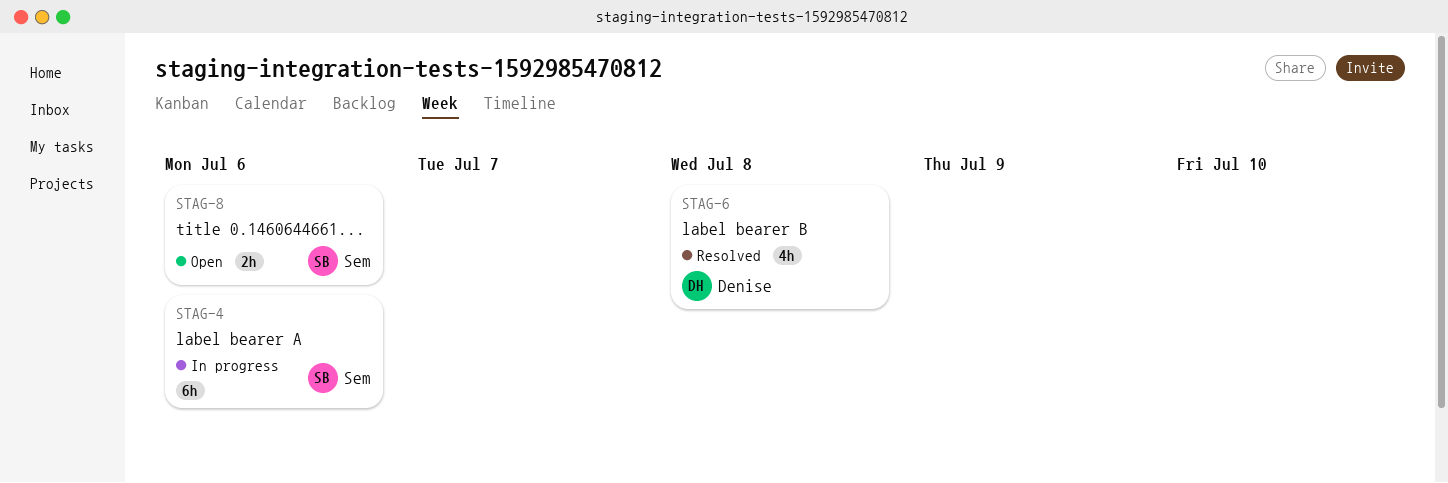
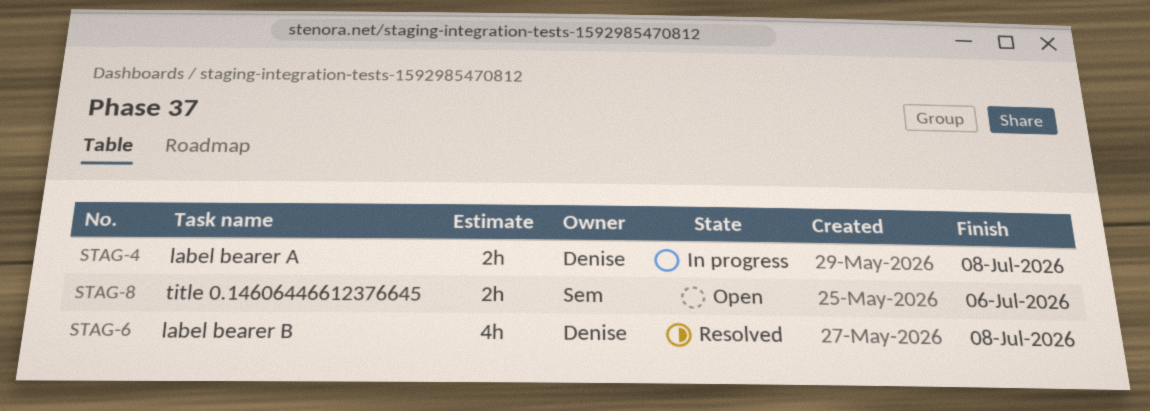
STAG-4, owner: Sem -> Denise
STAG-4, estimate: 6h -> 2h
STAG-4, due: Jul 6 -> Jul 8

